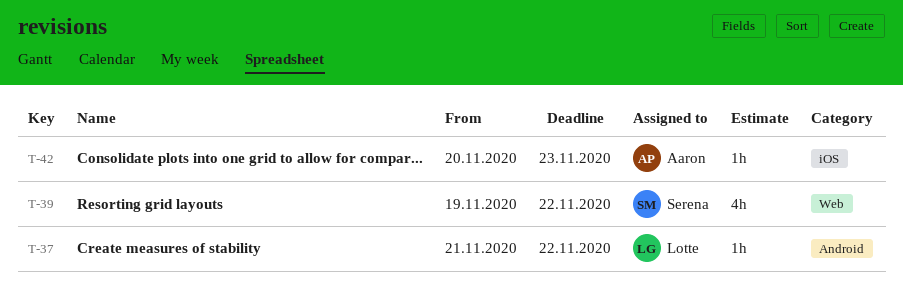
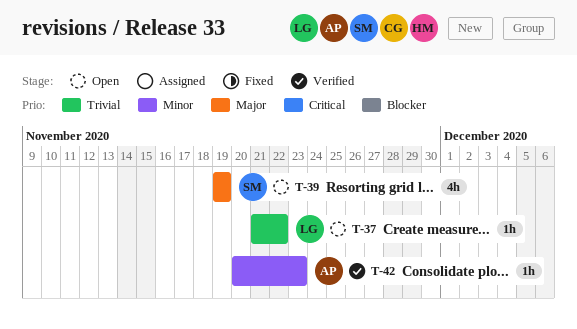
T-39, due: Nov 22 -> Nov 19

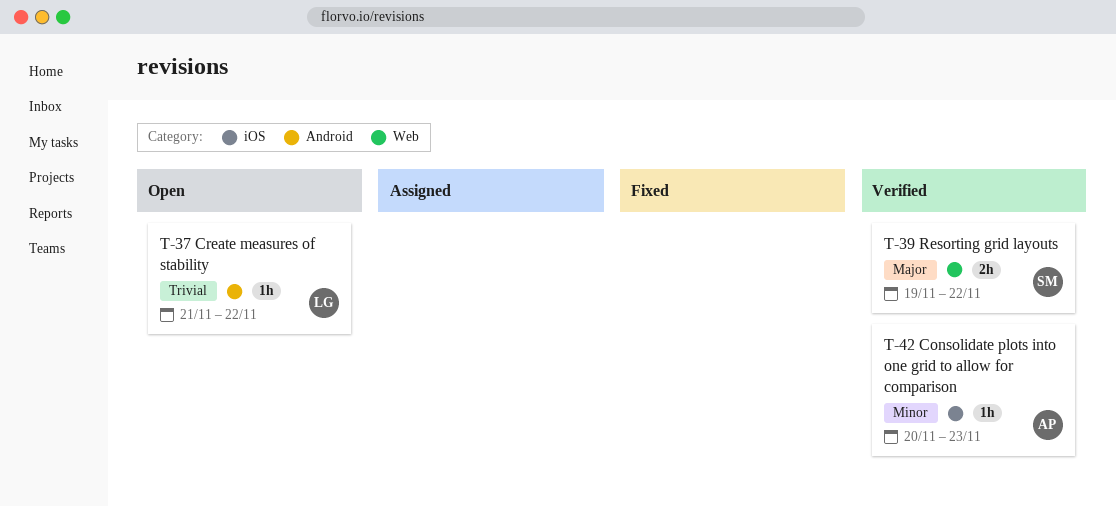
T-39, status: Open -> Verified
T-39, estimate: 4h -> 2h
T-39, due: Nov 19 -> Nov 22

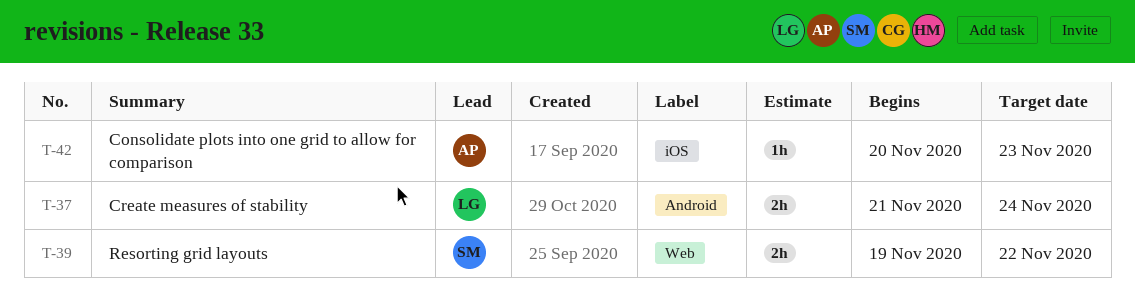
T-37, estimate: 1h -> 2h
T-37, due: Nov 22 -> Nov 24

